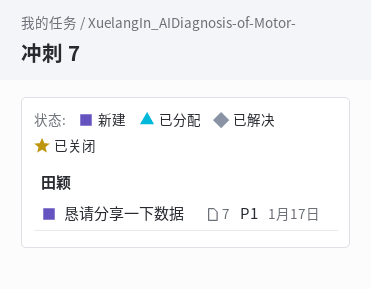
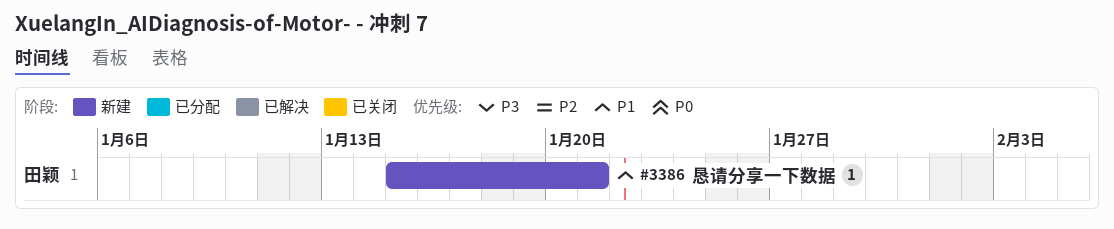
恳请分享一下数据, due: Jan 17 -> Jan 21

